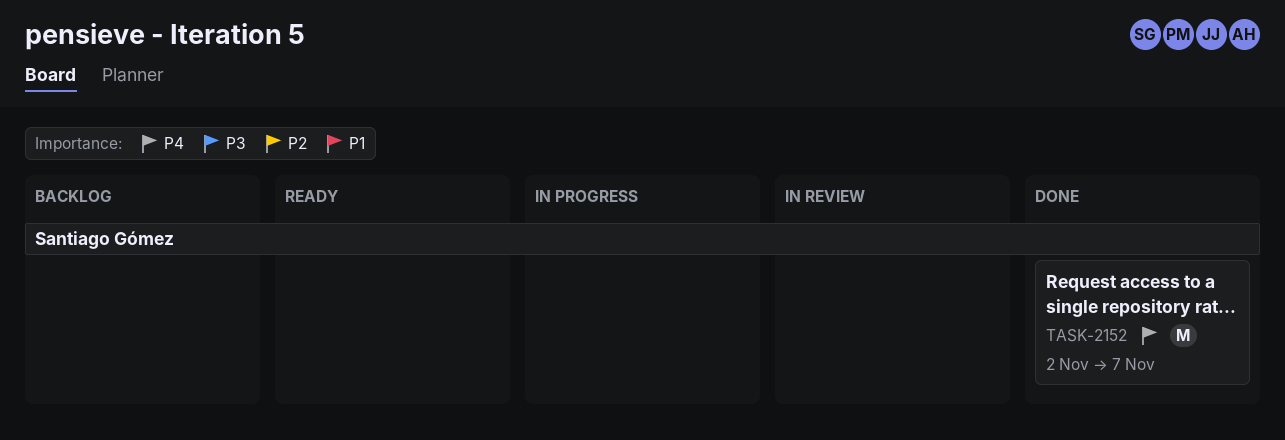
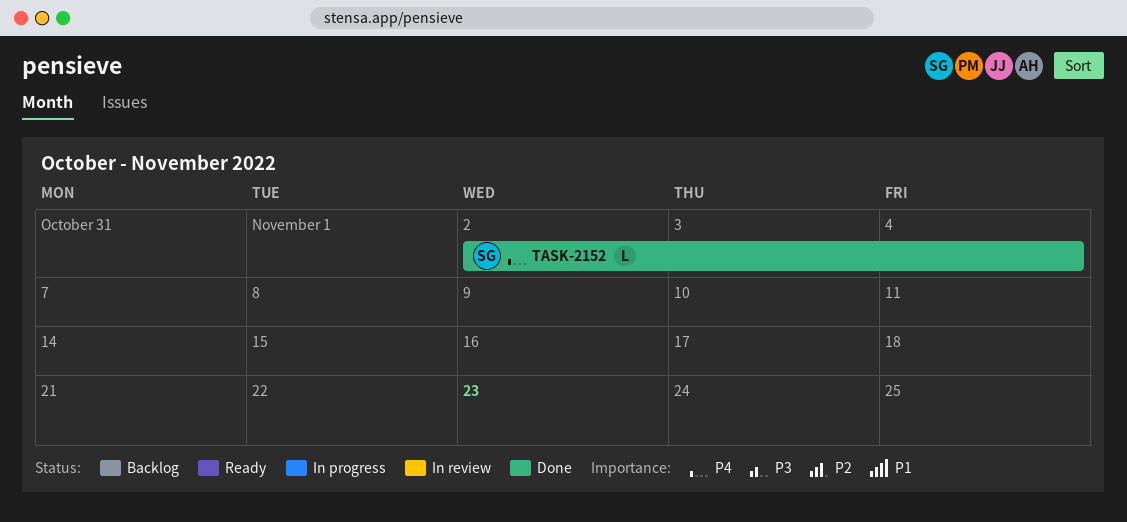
TASK-2152, estimate: M -> L
TASK-2152, due: Nov 7 -> Nov 4

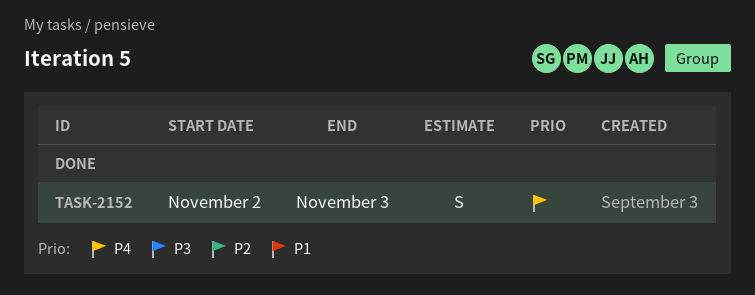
TASK-2152, estimate: L -> S
TASK-2152, due: Nov 4 -> Nov 3

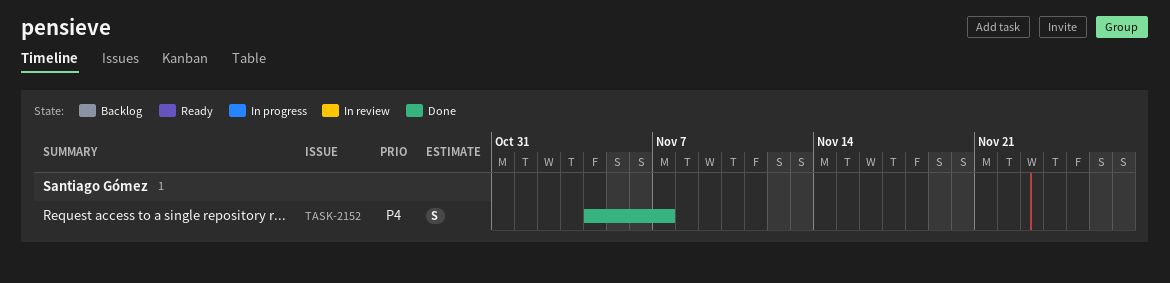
TASK-2152, start: Nov 2 -> Nov 4
TASK-2152, due: Nov 3 -> Nov 7

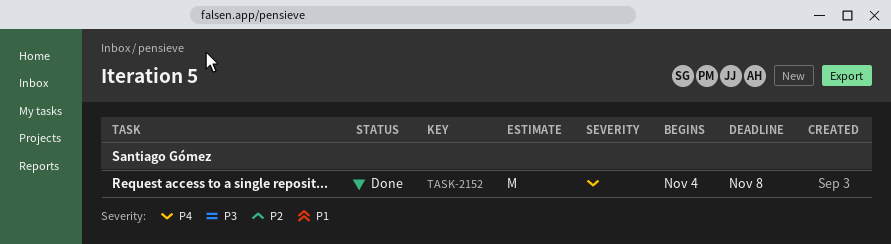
TASK-2152, estimate: S -> M
TASK-2152, due: Nov 7 -> Nov 8

